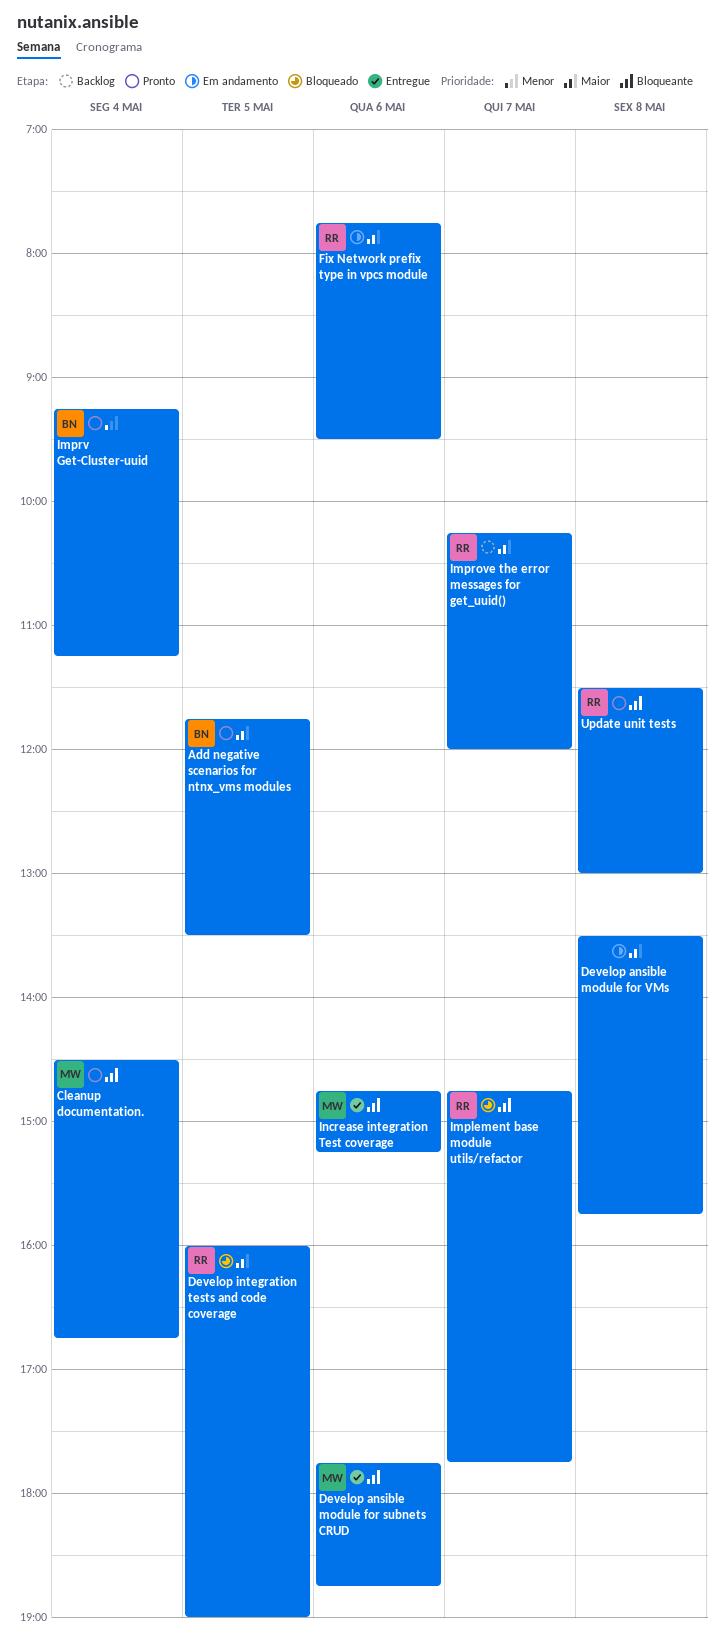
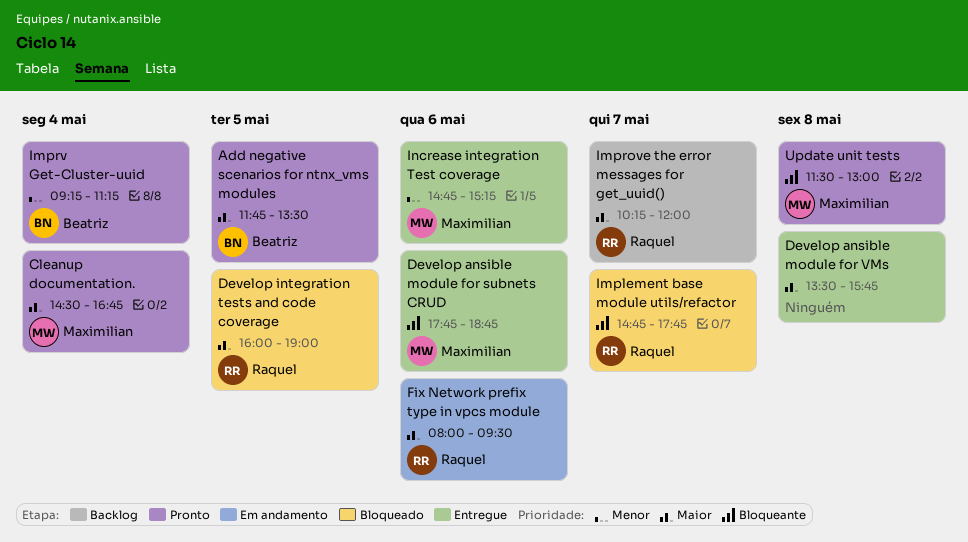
Cleanup documentation., priority: Bloqueante -> Maior
Develop ansible module for VMs, status: Em andamento -> Entregue
Fix Network prefix type in vpcs module, begins: 07:45 -> 08:00
Increase integration Test coverage, priority: Bloqueante -> Menor
Update unit tests, owner: Raquel -> Maximilian

